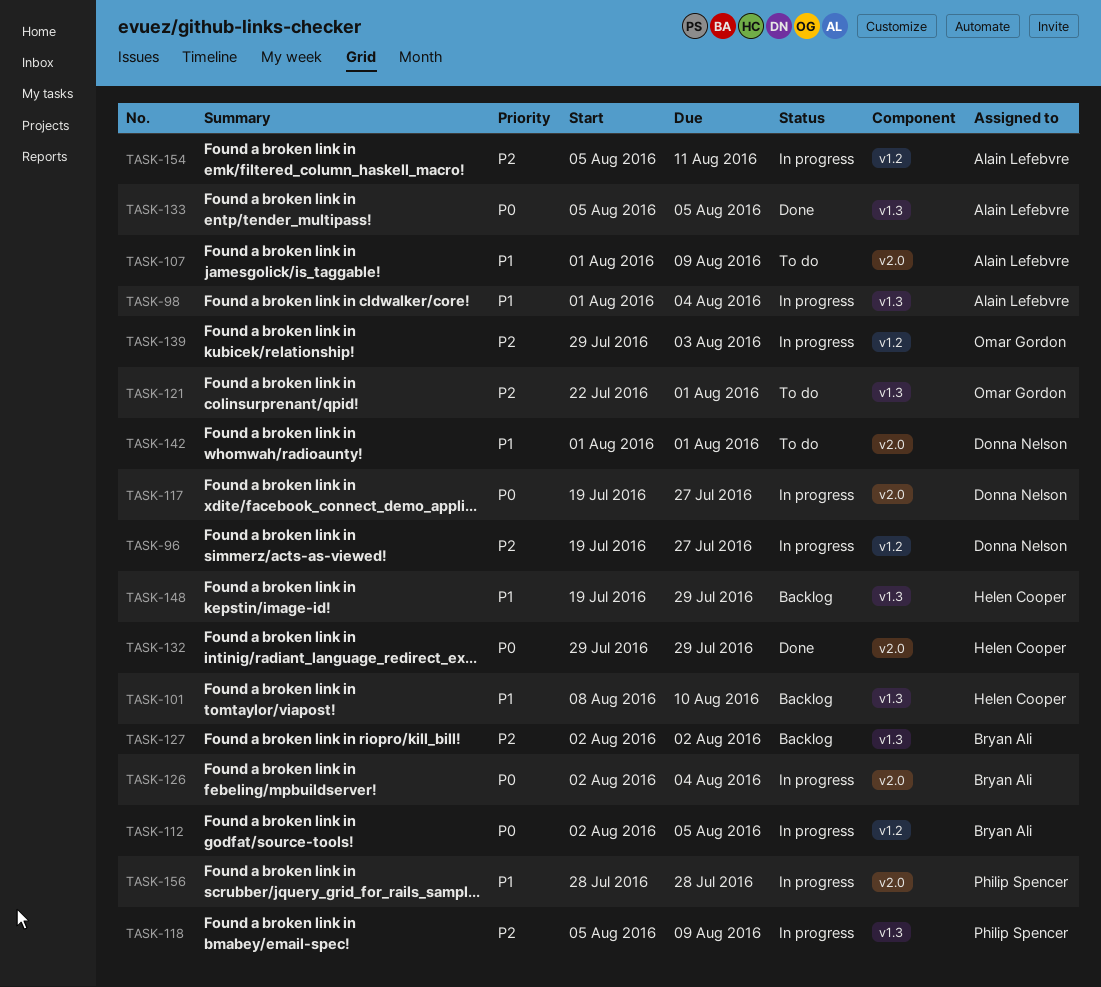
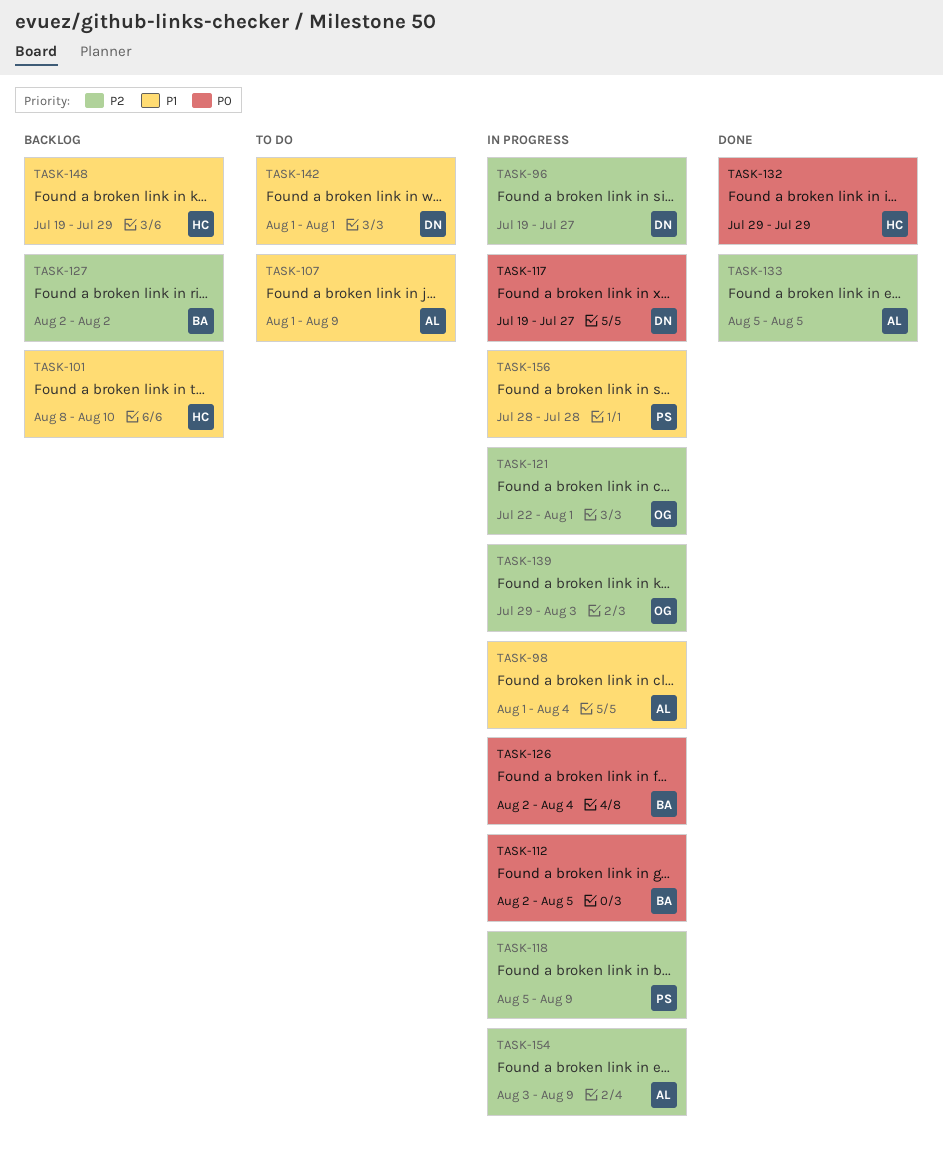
TASK-121, status: To do -> In progress
TASK-133, priority: P0 -> P2
TASK-154, start: Aug 5 -> Aug 3
TASK-154, due: Aug 11 -> Aug 9

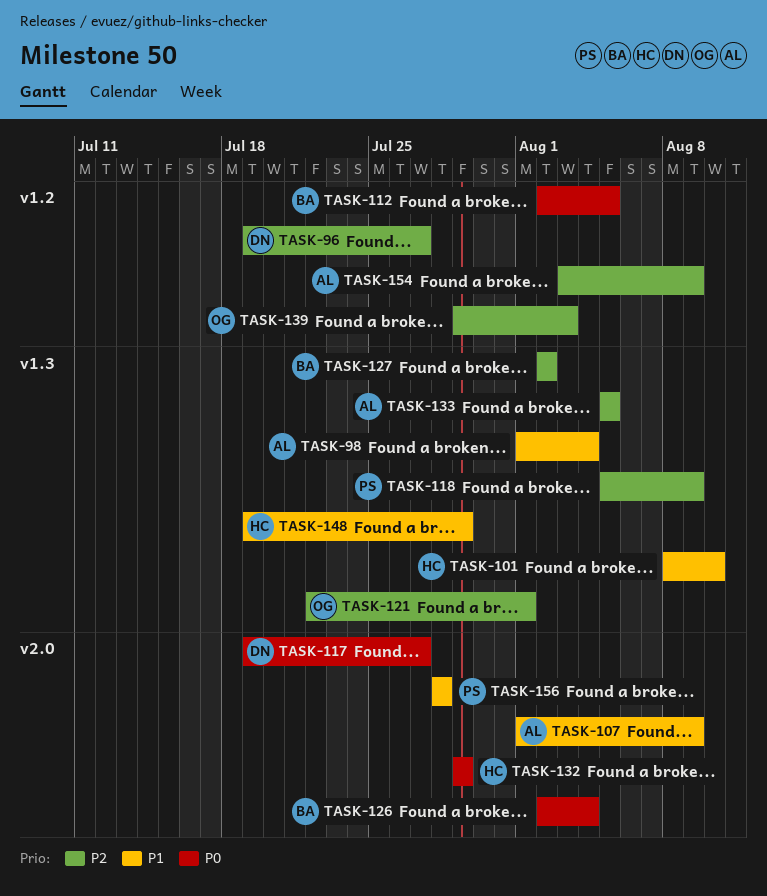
TASK-142: present -> none

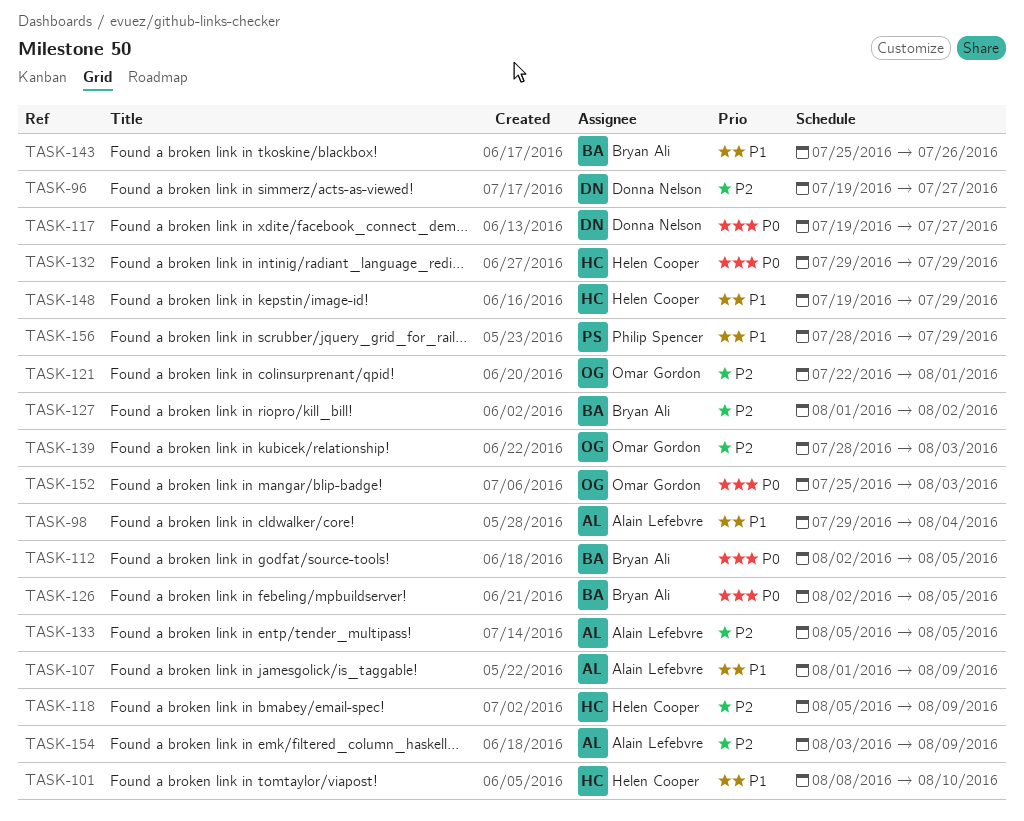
TASK-98, start: Aug 1 -> Jul 29
TASK-118, owner: Philip Spencer -> Helen Cooper
TASK-126, due: Aug 4 -> Aug 5
TASK-127, start: Aug 2 -> Aug 1
TASK-139, start: Jul 29 -> Jul 28
TASK-143: none -> present
TASK-152: none -> present
TASK-156, due: Jul 28 -> Jul 29

